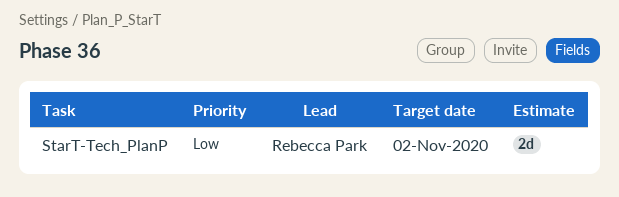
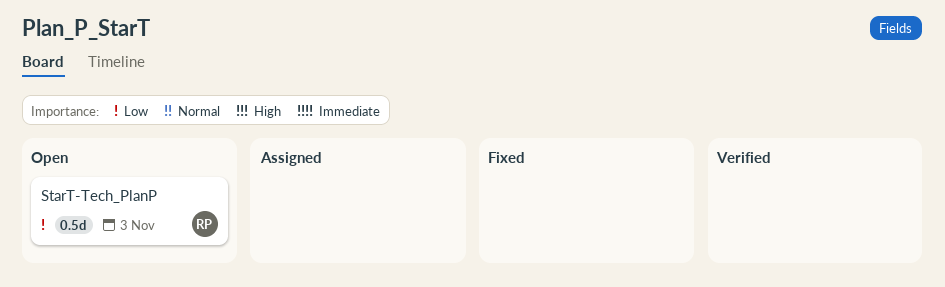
StarT-Tech_PlanP, estimate: 2d -> 0.5d
StarT-Tech_PlanP, due: Nov 2 -> Nov 3

